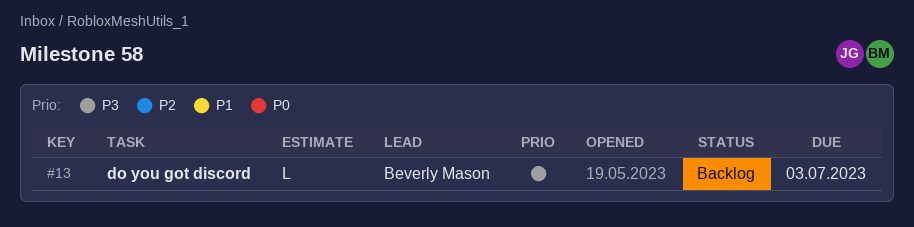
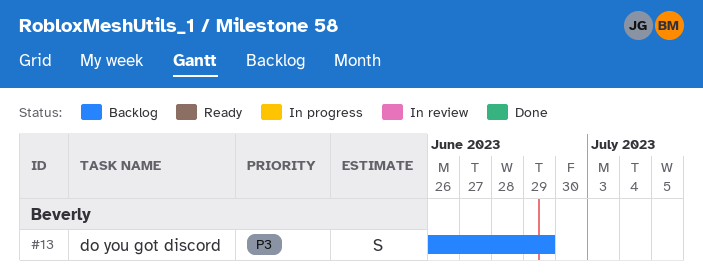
#13, estimate: L -> S
#13, due: Jul 3 -> Jun 29

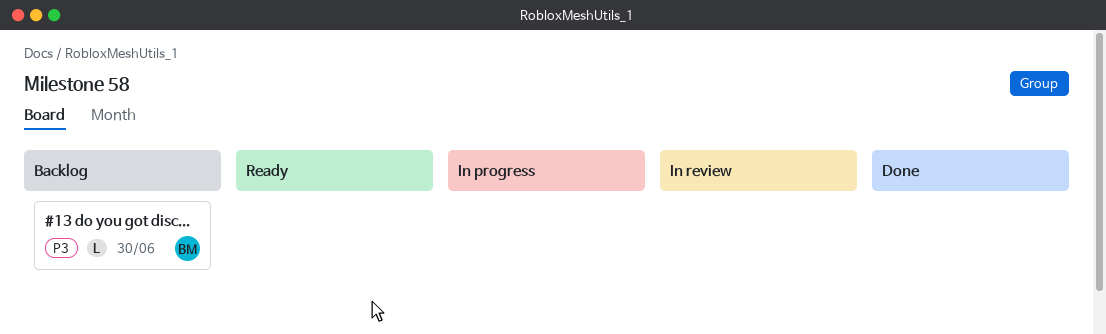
#13, estimate: S -> L
#13, due: Jun 29 -> Jun 30

